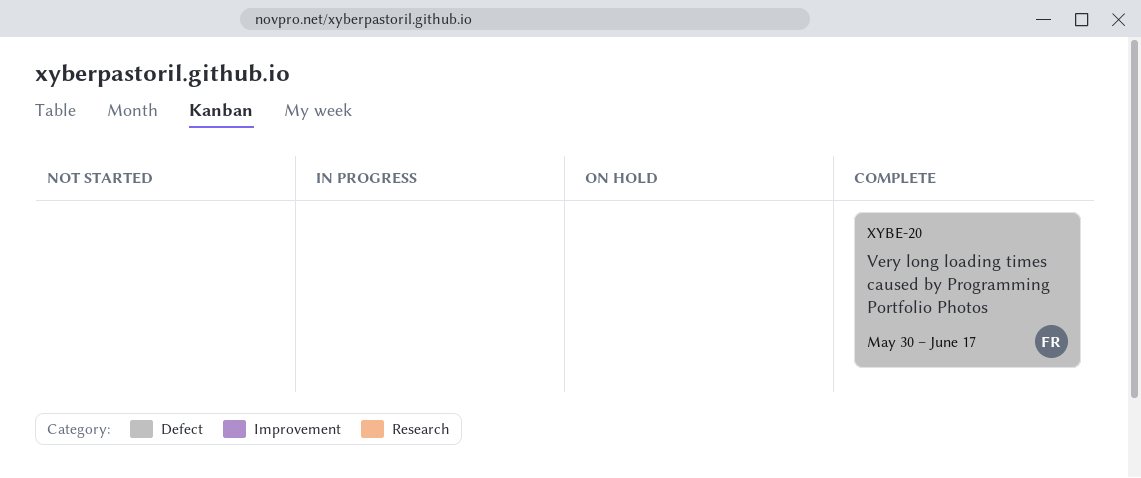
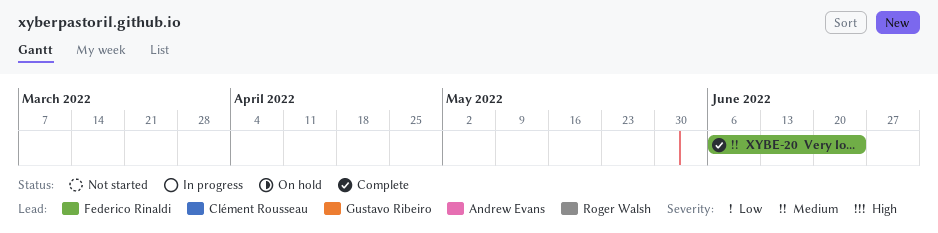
XYBE-20, start: May 30 -> Jun 6
XYBE-20, due: Jun 17 -> Jun 24

